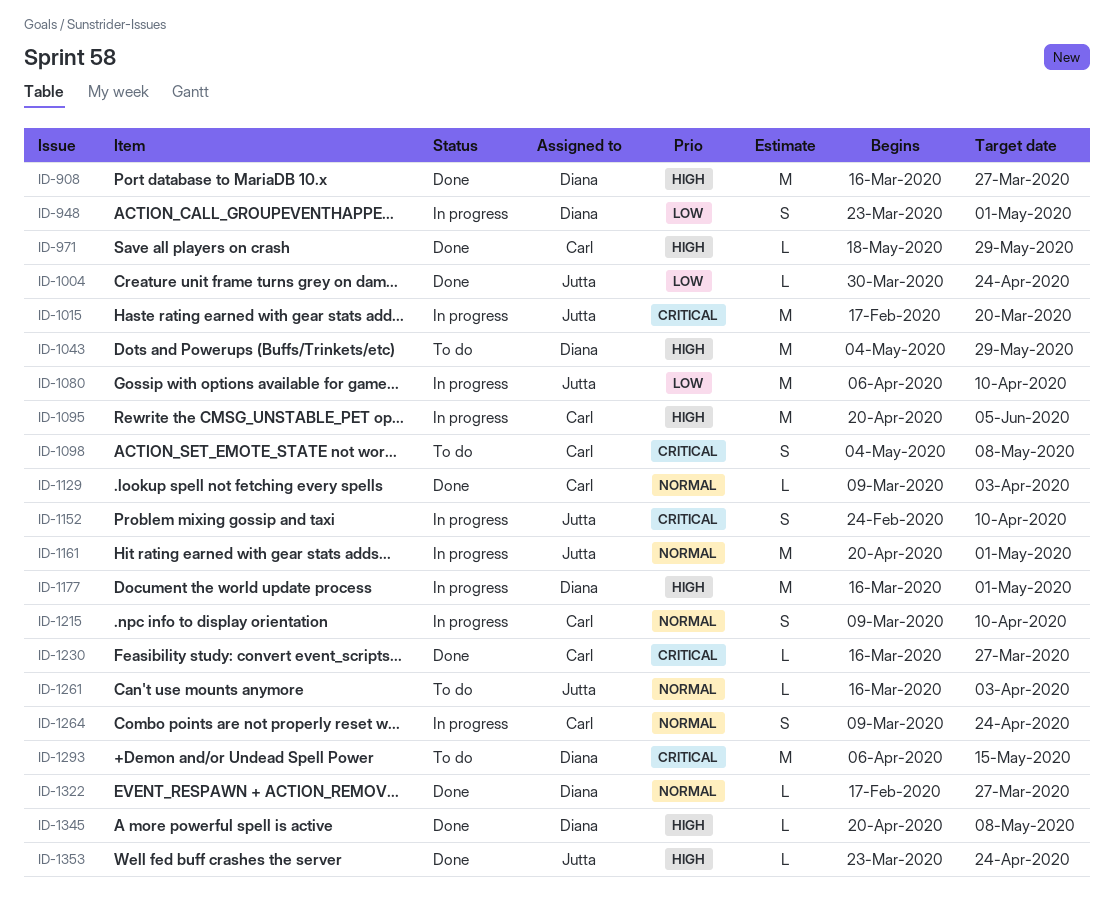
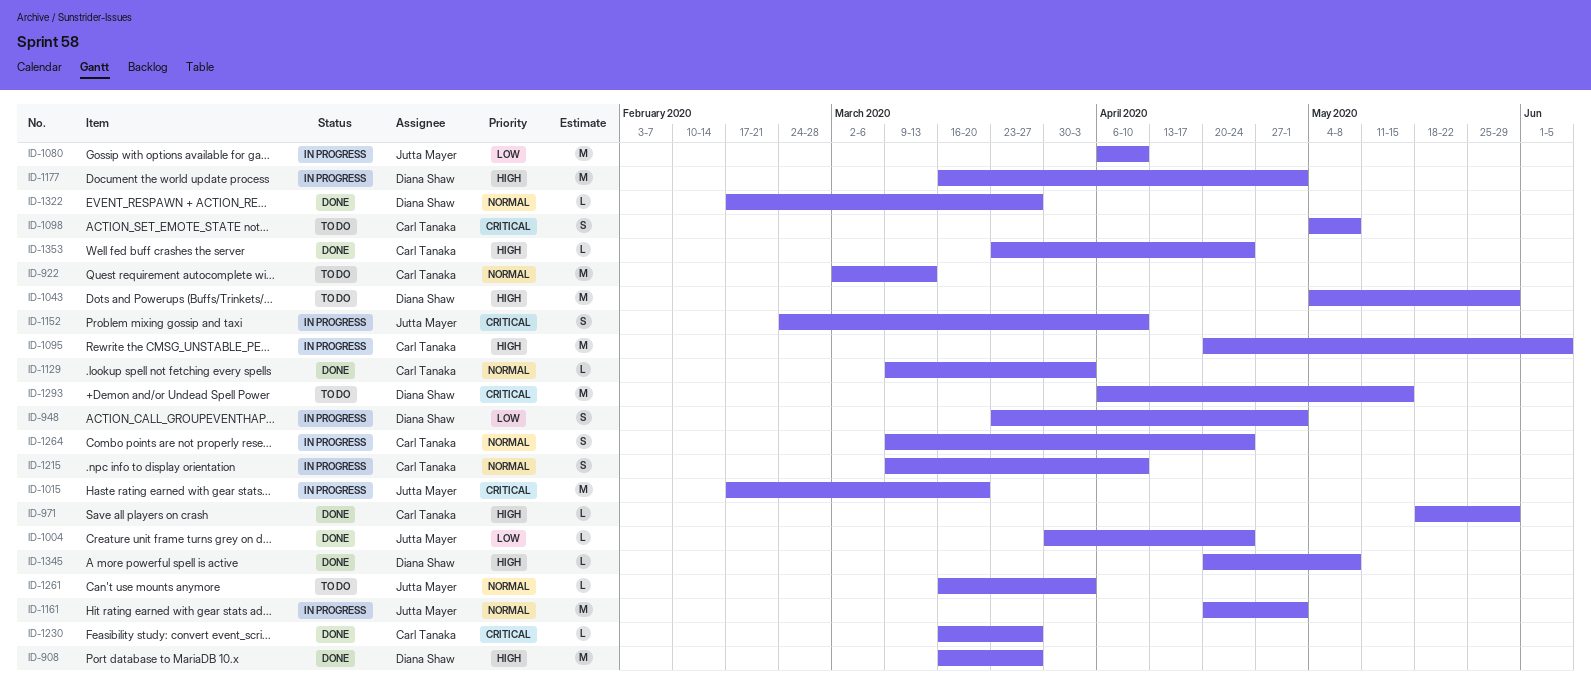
ID-922: none -> present
ID-1353, owner: Jutta Mayer -> Carl Tanaka

